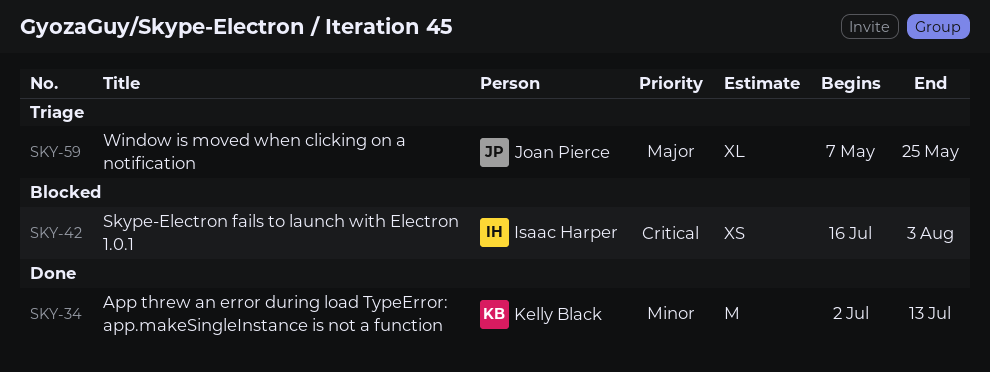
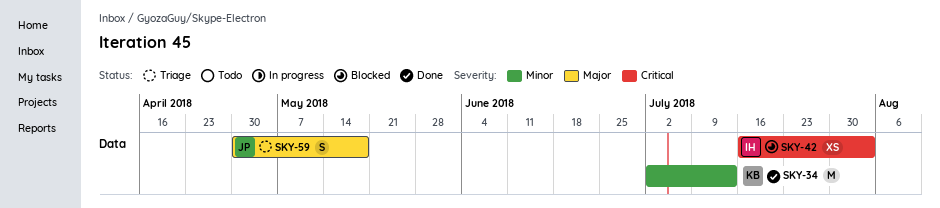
SKY-59, estimate: XL -> S
SKY-59, start: May 7 -> Apr 30
SKY-59, due: May 25 -> May 18

